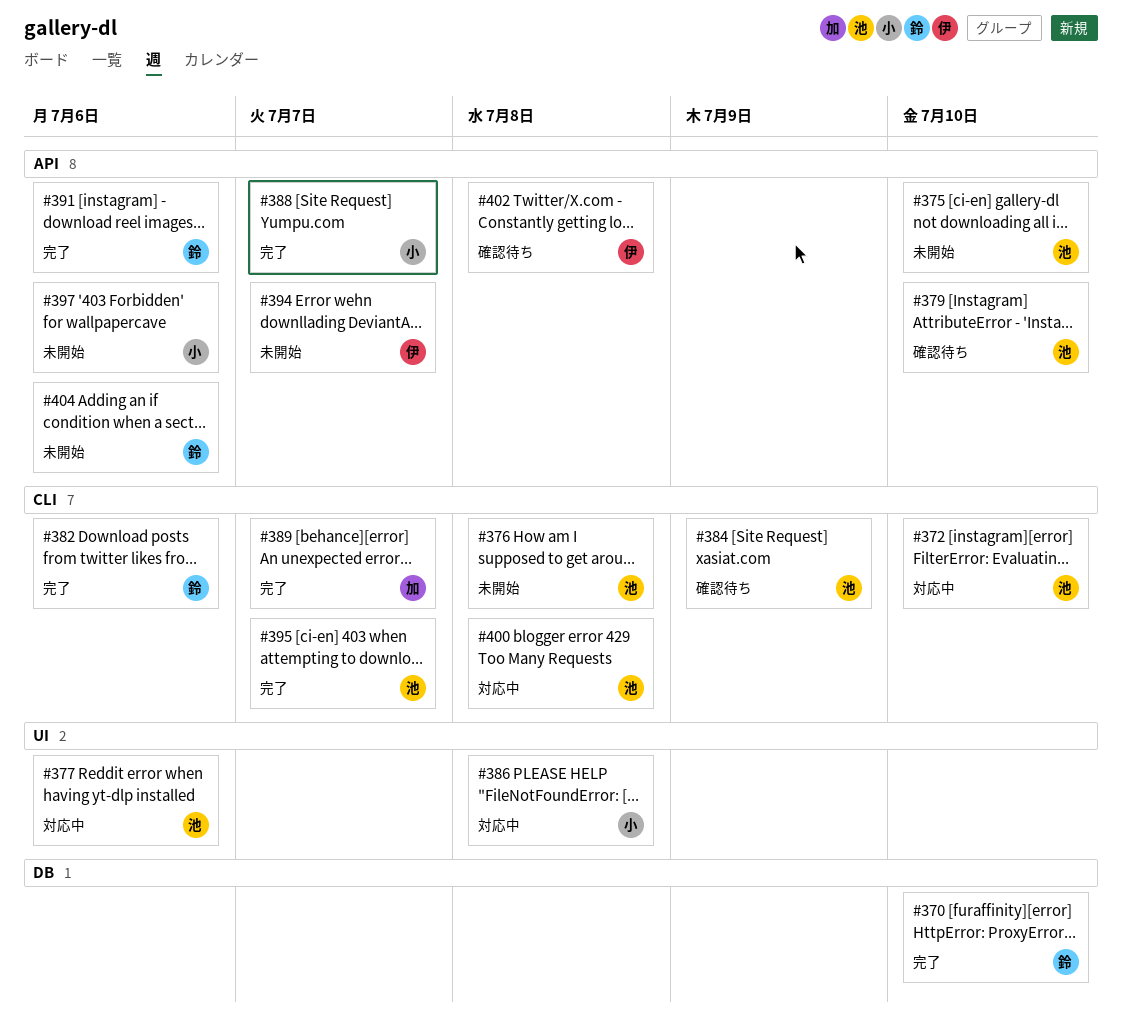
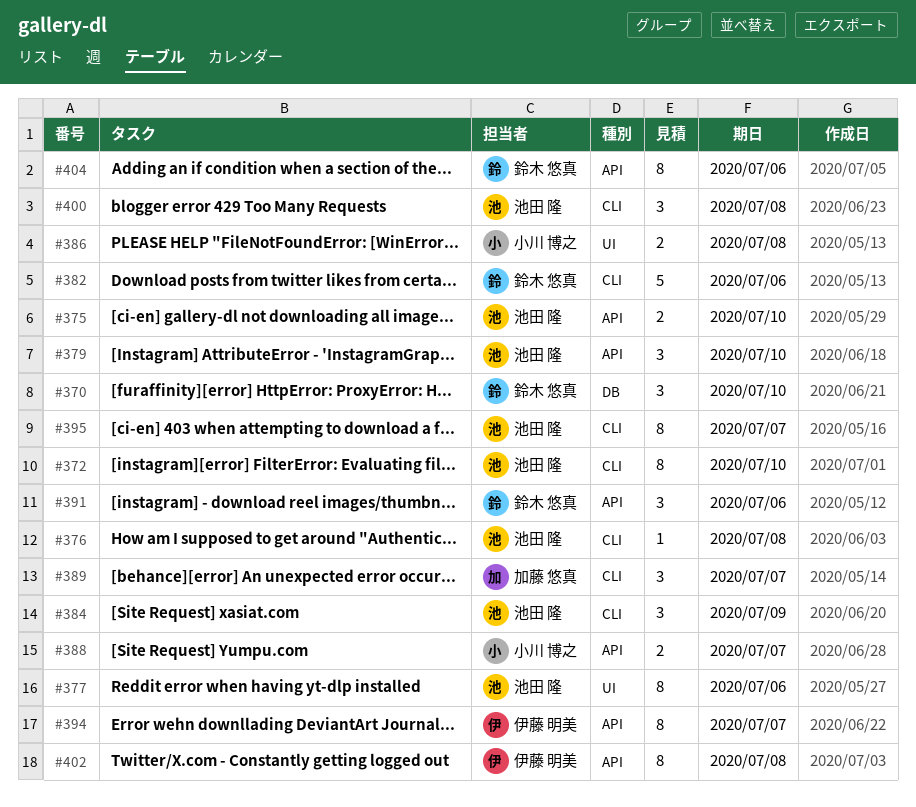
#397: present -> none

